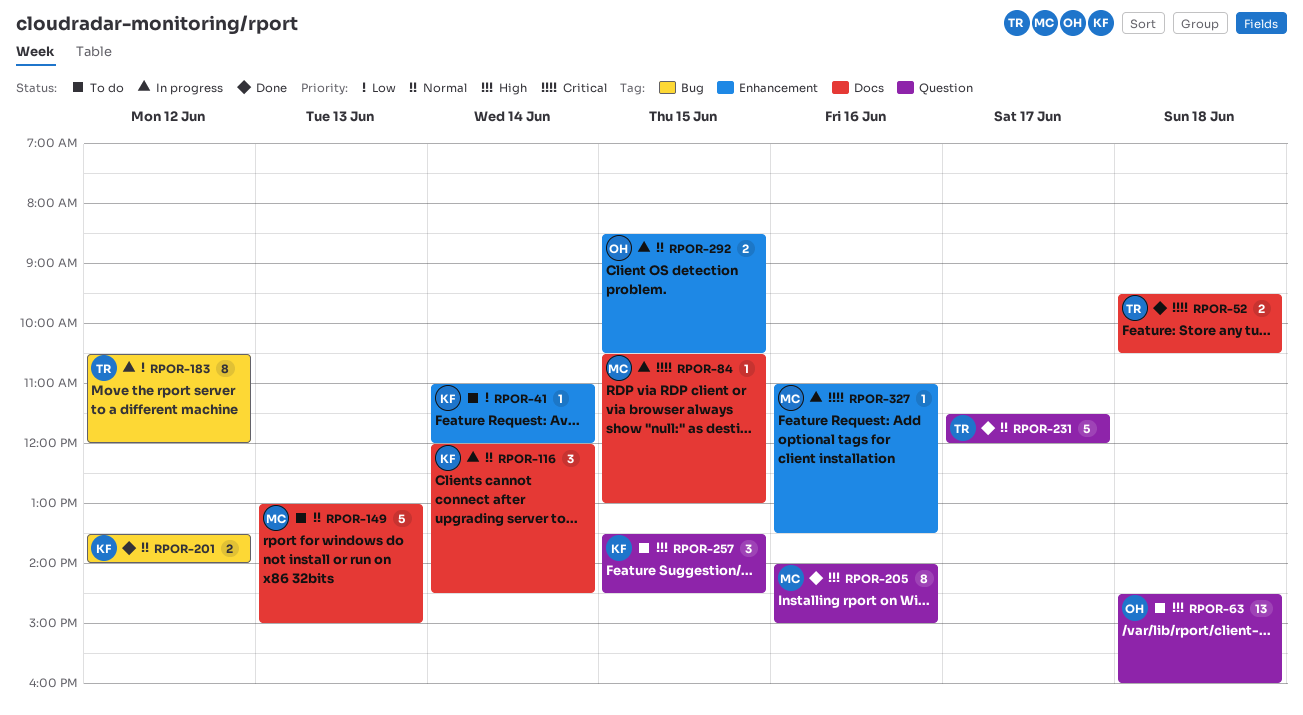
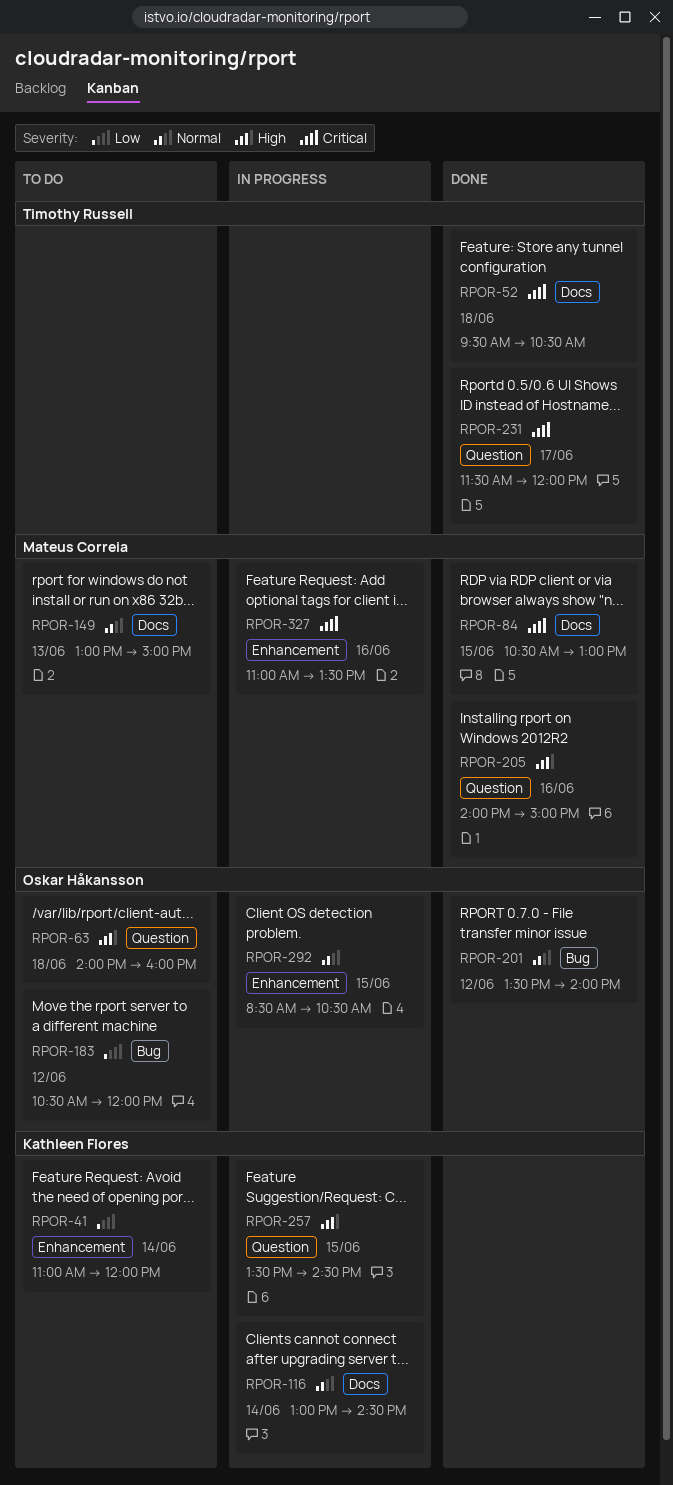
RPOR-63, begins: 14:30 -> 14:00
RPOR-84, status: In progress -> Done
RPOR-116, begins: 12:00 -> 13:00
RPOR-183, status: In progress -> To do
RPOR-183, owner: Timothy Russell -> Oskar Håkansson
RPOR-201, owner: Kathleen Flores -> Oskar Håkansson
RPOR-231, priority: Normal -> Critical
RPOR-257, status: To do -> In progress

